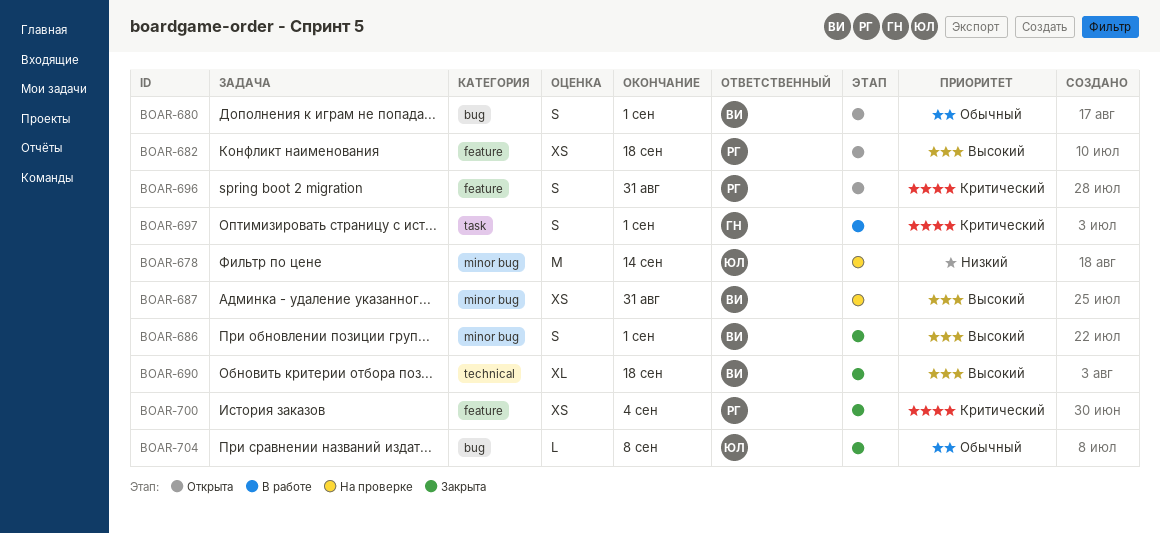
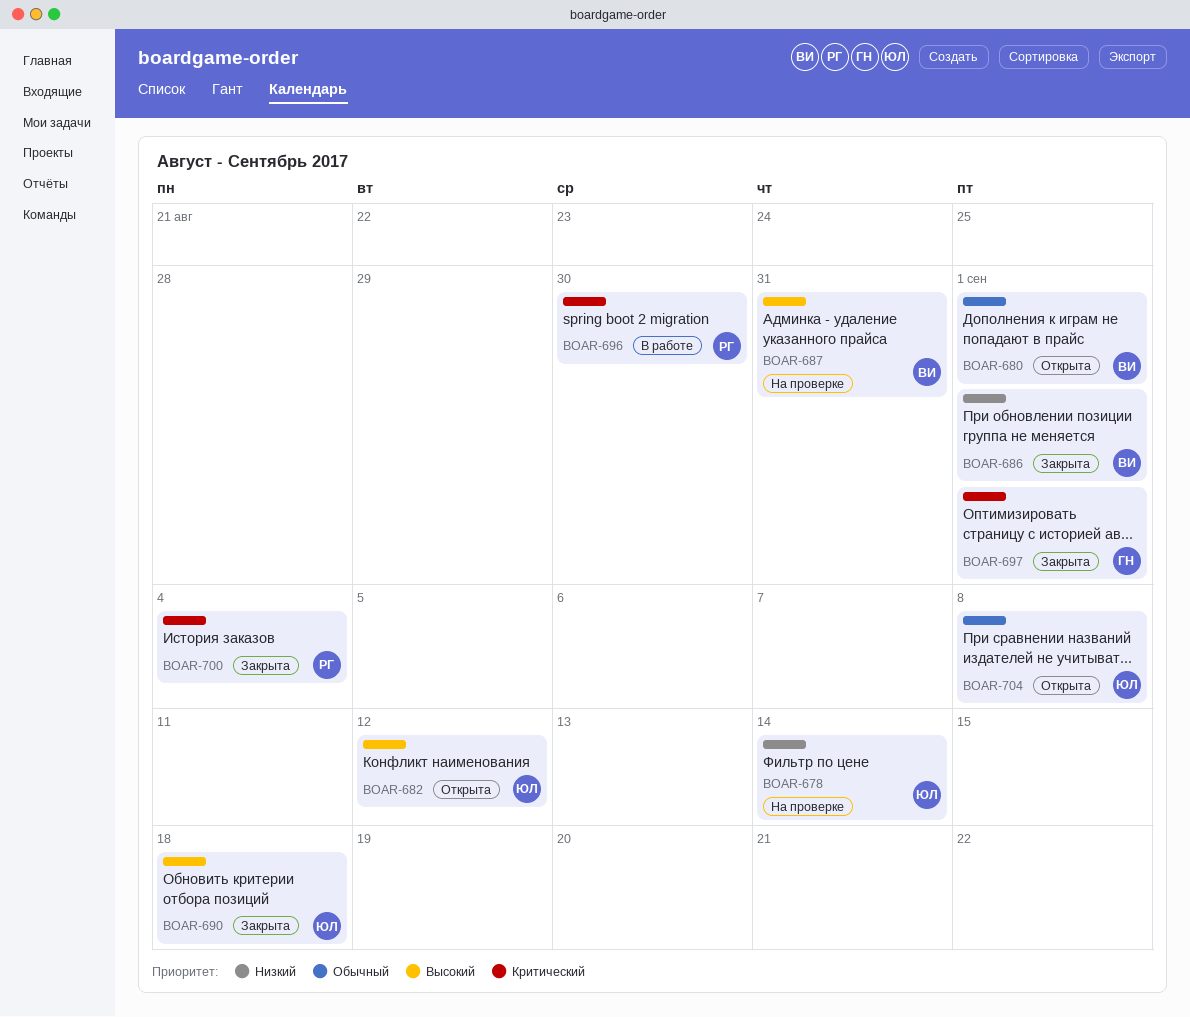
BOAR-682, owner: РГ -> ЮЛ
BOAR-682, due: Sep 18 -> Sep 12
BOAR-686, priority: Высокий -> Низкий
BOAR-690, owner: ВИ -> ЮЛ
BOAR-696, status: Открыта -> В работе
BOAR-696, due: Aug 31 -> Aug 30
BOAR-697, status: В работе -> Закрыта
BOAR-704, status: Закрыта -> Открыта

